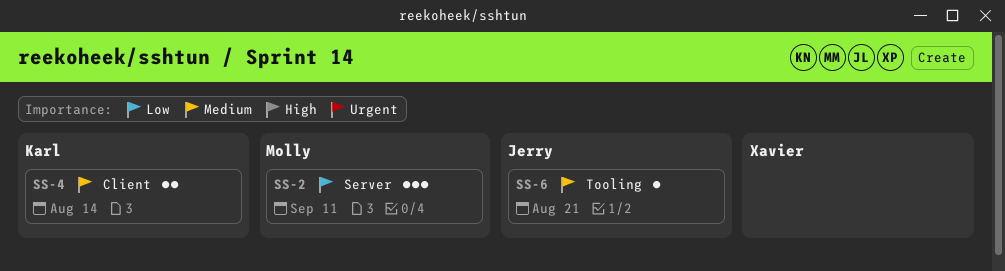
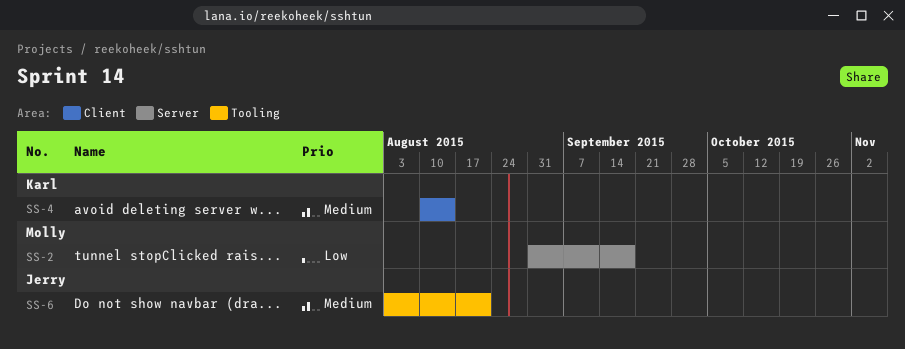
SS-2, due: Sep 11 -> Sep 18

